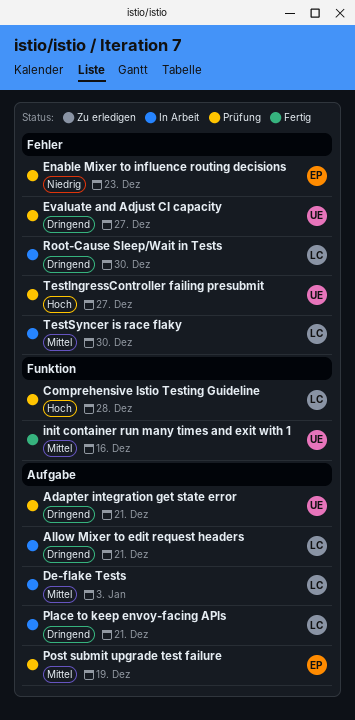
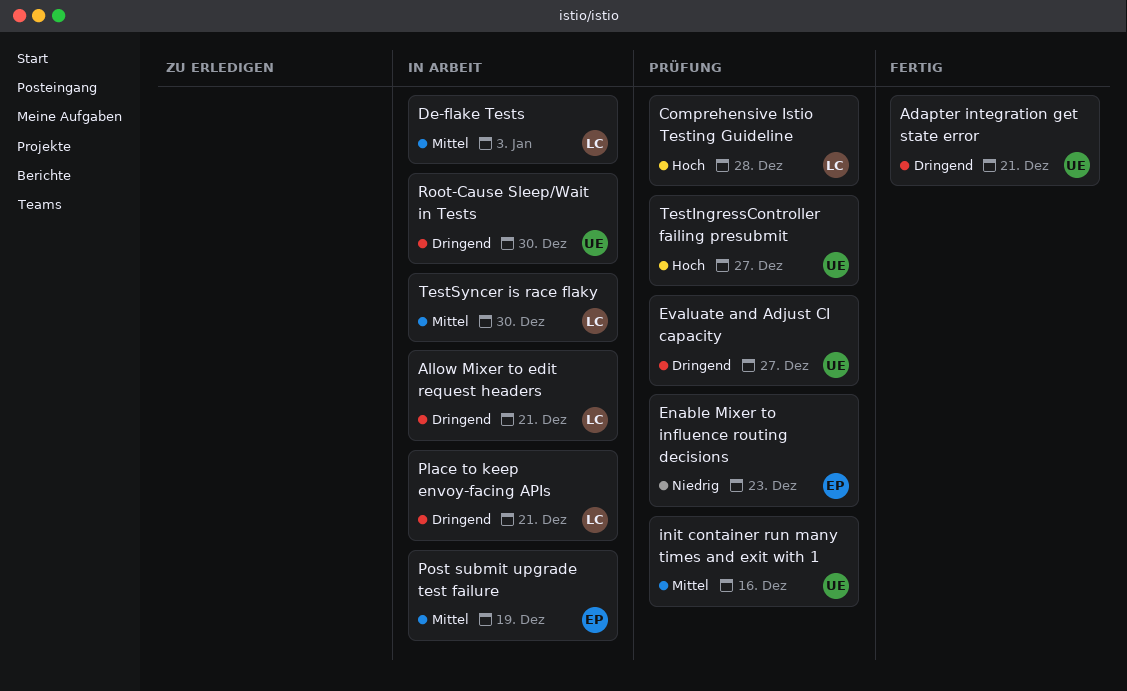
Adapter integration get state error, status: Prüfung -> Fertig
init container run many times and exit with 1, status: Fertig -> Prüfung
Post submit upgrade test failure, status: Prüfung -> In Arbeit
Root-Cause Sleep/Wait in Tests, owner: LC -> UE

